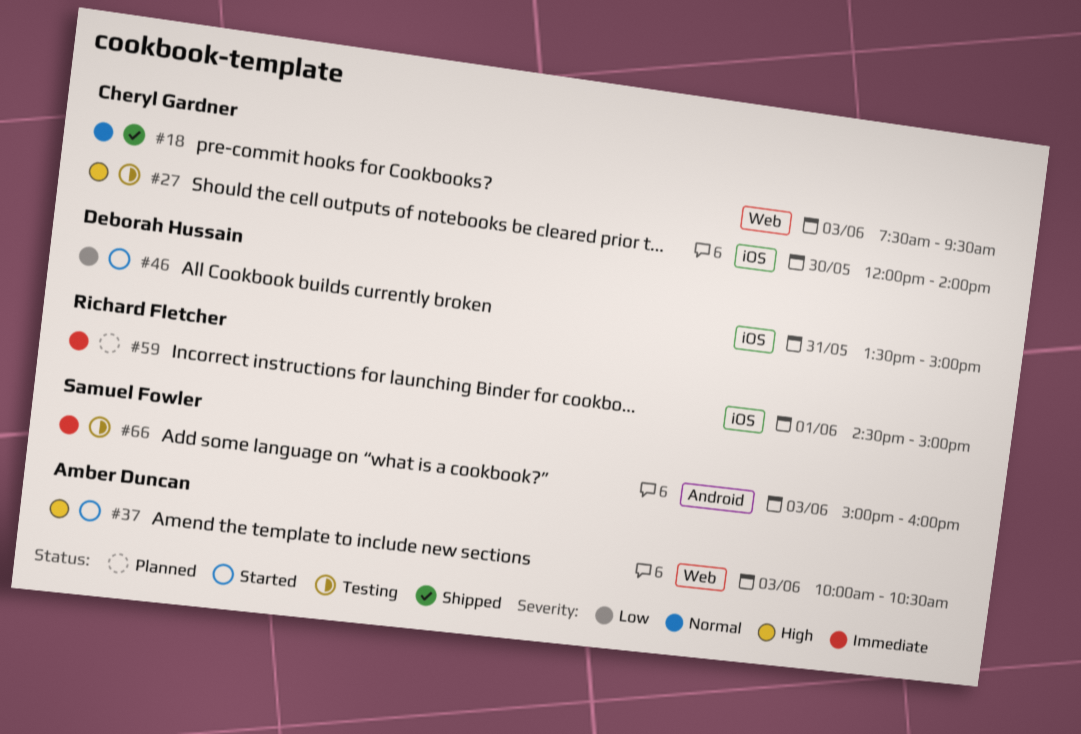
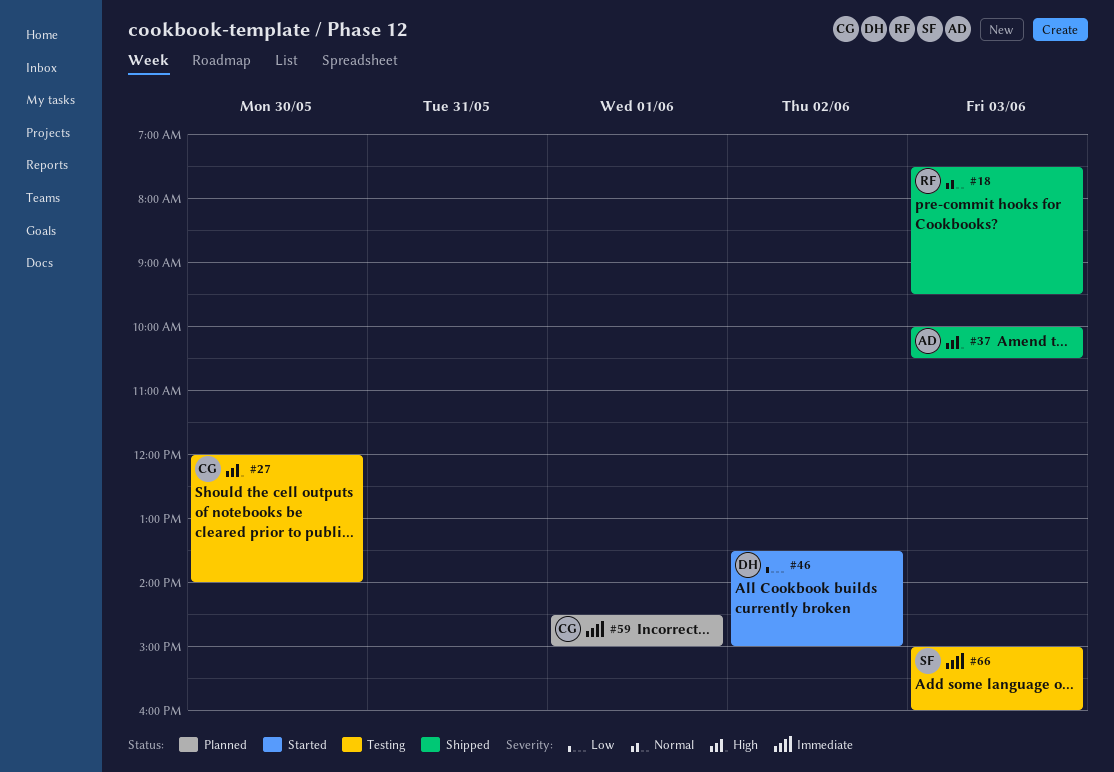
#18, owner: Cheryl Gardner -> Richard Fletcher
#37, status: Started -> Shipped
#46, day: May 31 -> Jun 2
#59, owner: Richard Fletcher -> Cheryl Gardner

